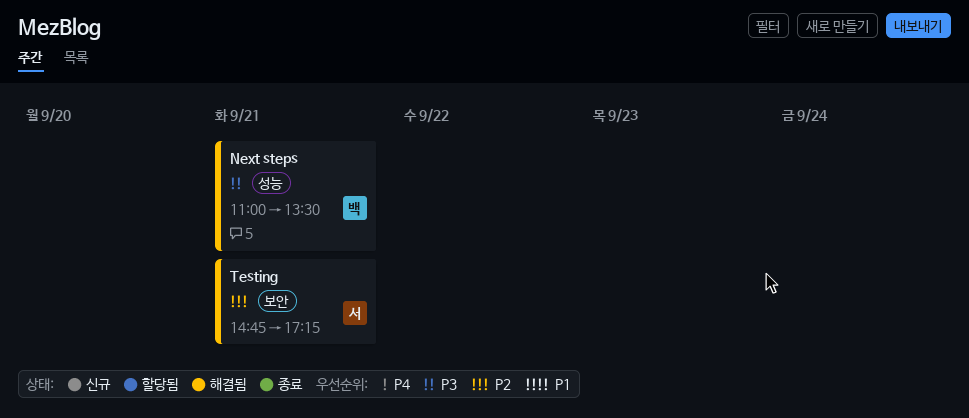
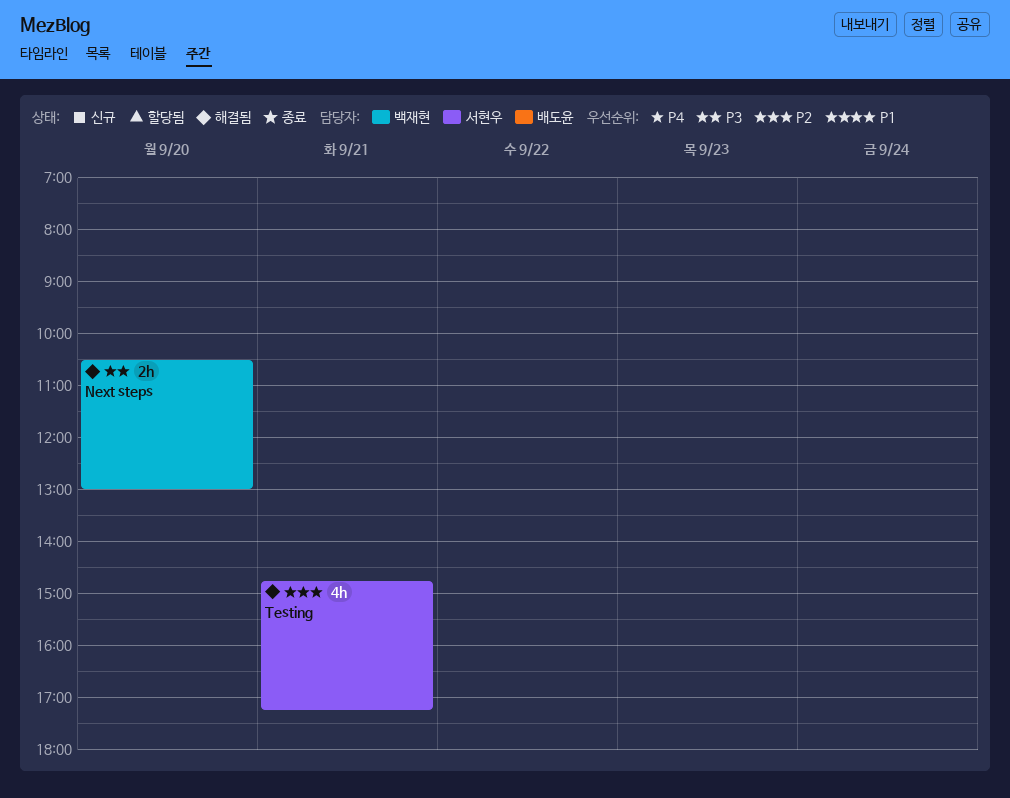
Next steps, day: Sep 21 -> Sep 20
Next steps, begins: 11:00 -> 10:30
Next steps, ends: 13:30 -> 13:00

